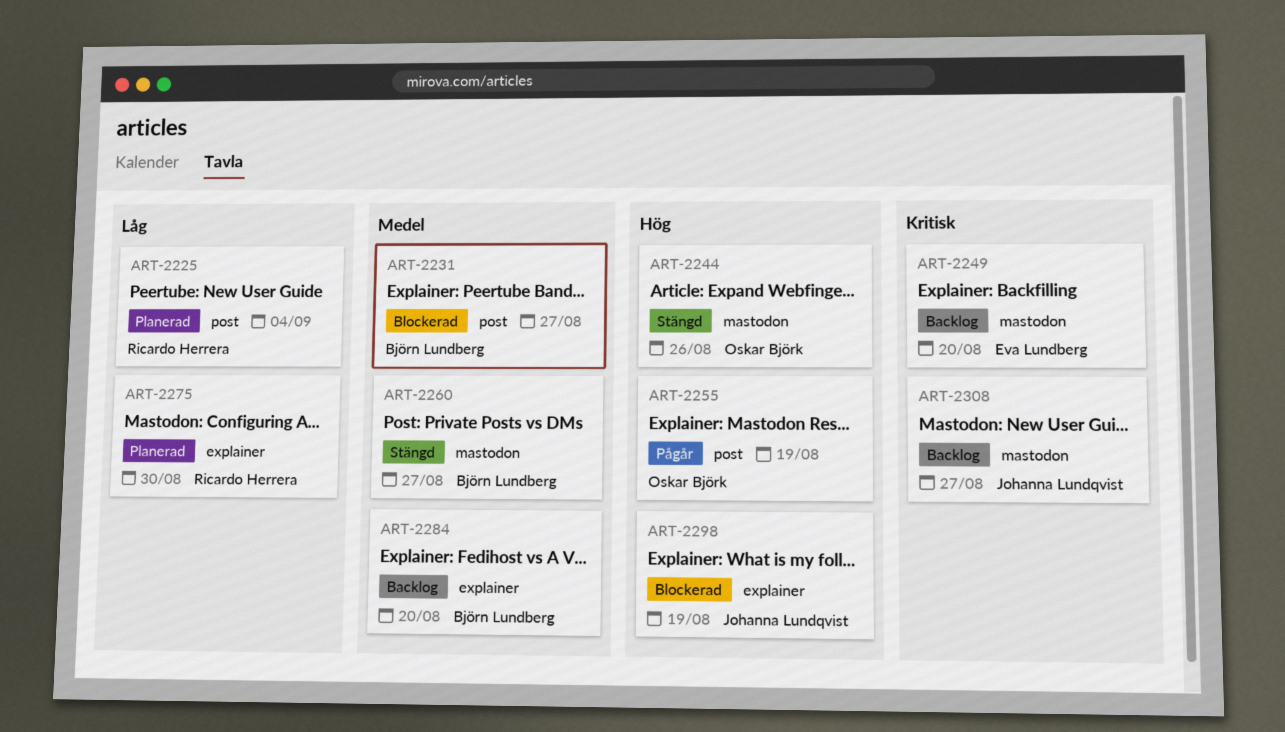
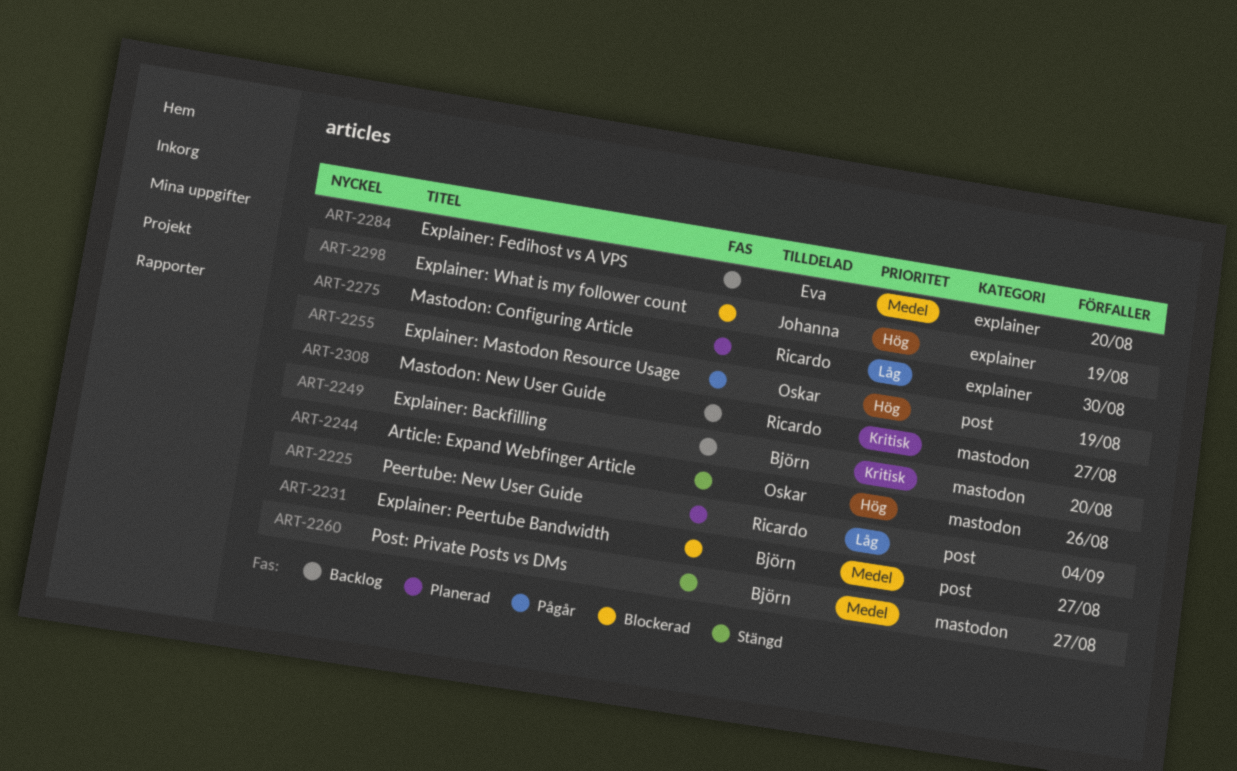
ART-2249, owner: Eva Lundberg -> Björn Lundberg
ART-2284, owner: Björn Lundberg -> Eva Lundberg
ART-2308, owner: Johanna Lundqvist -> Ricardo Herrera

